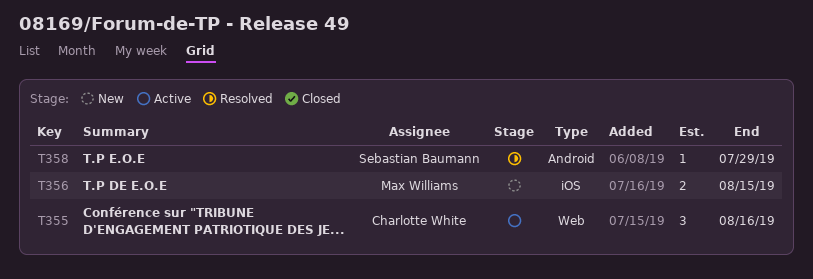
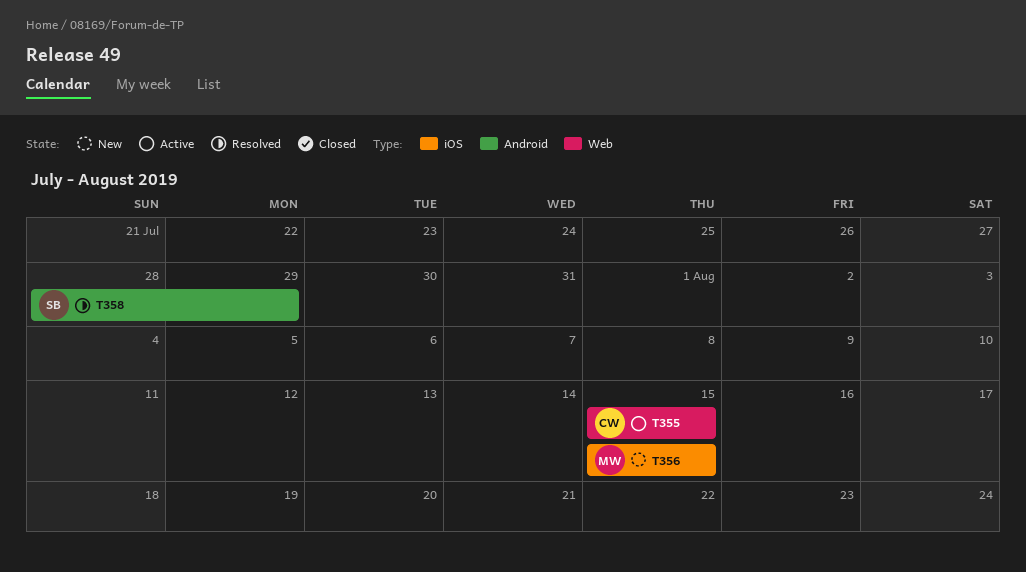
T355, due: Aug 16 -> Aug 15

